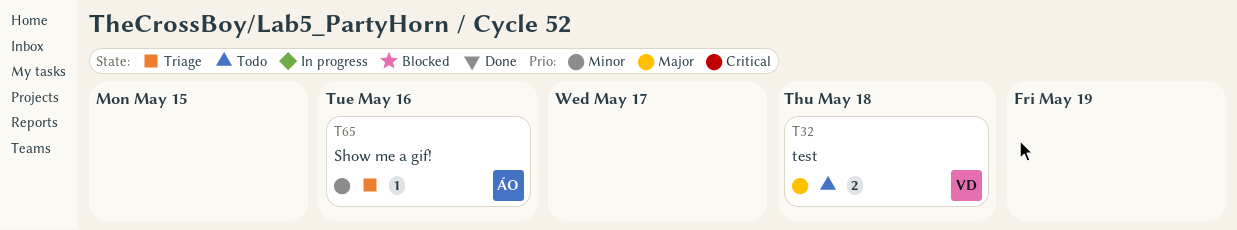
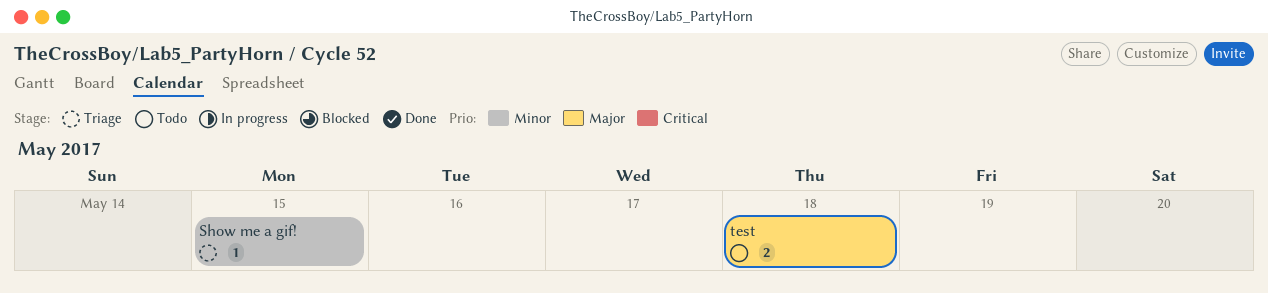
Show me a gif!, due: May 16 -> May 15

